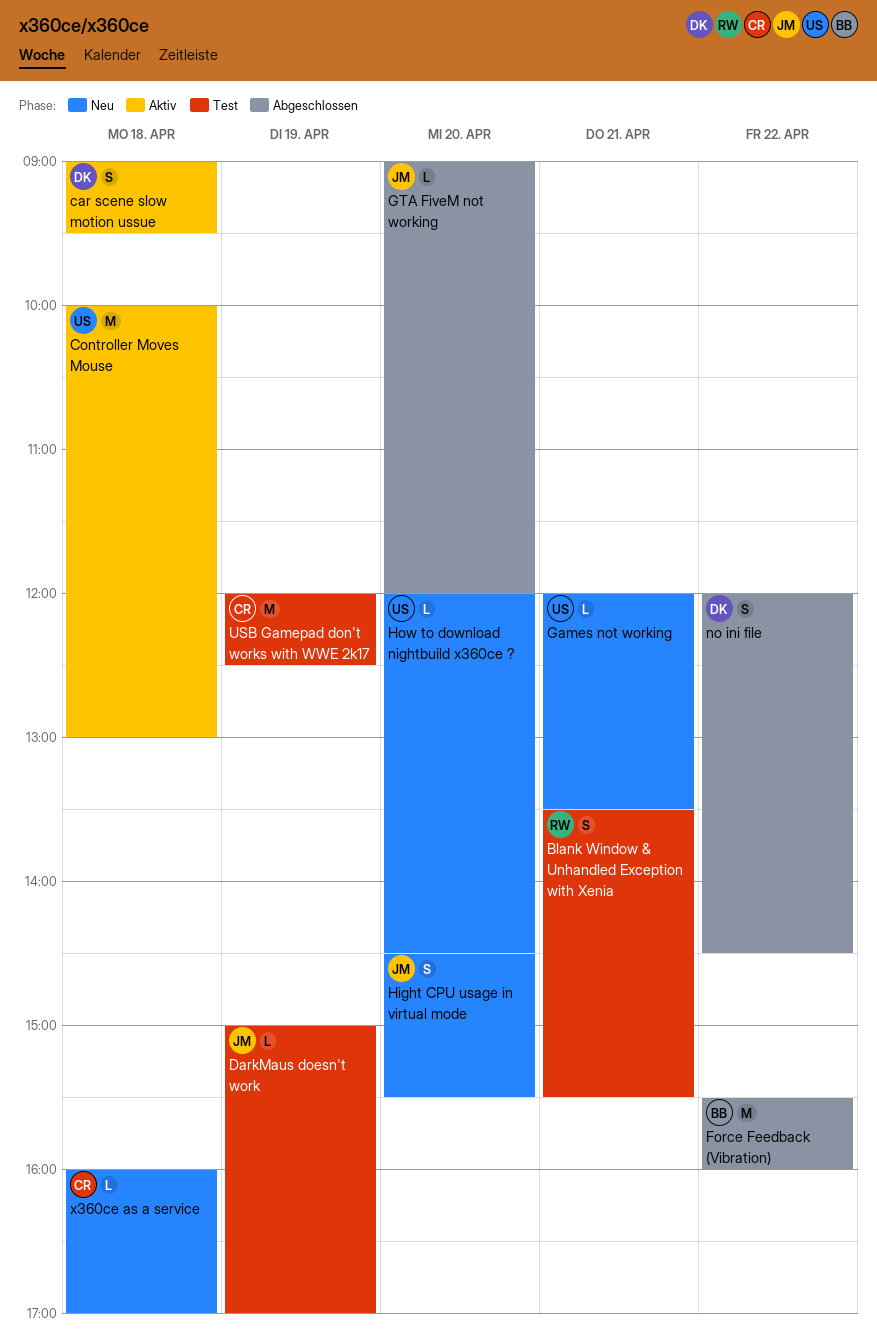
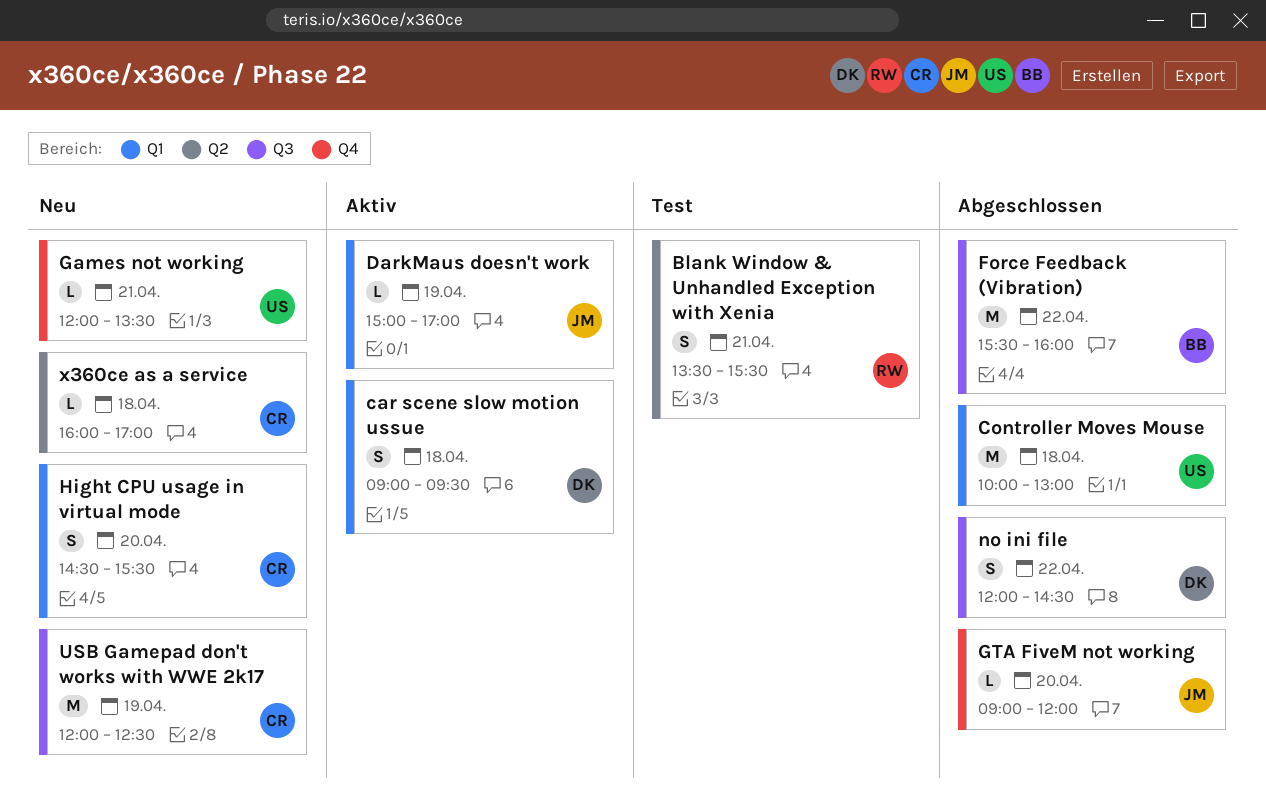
Controller Moves Mouse, status: Aktiv -> Abgeschlossen
DarkMaus doesn't work, status: Test -> Aktiv
Hight CPU usage in virtual mode, owner: JM -> CR
How to download nightbuild x360ce ?: present -> none
USB Gamepad don't works with WWE 2k17, status: Test -> Neu

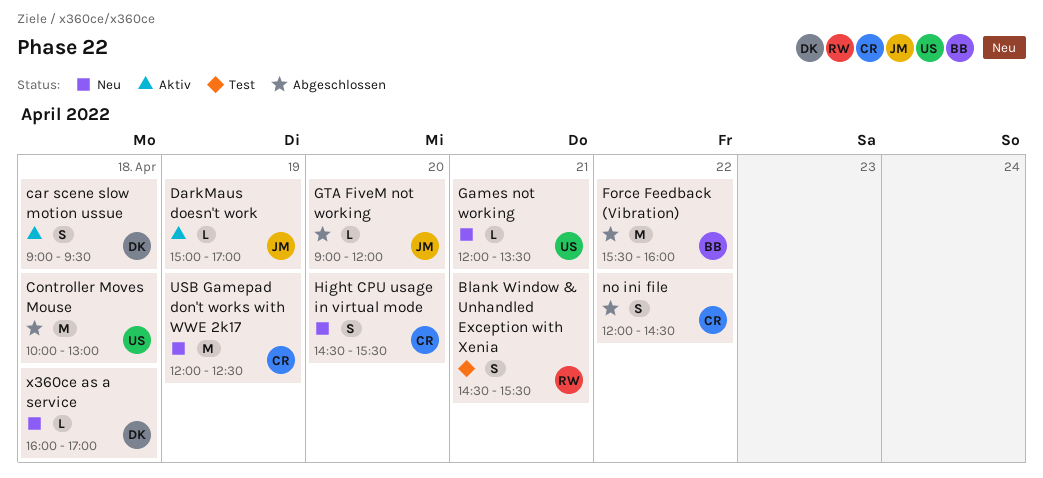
Blank Window & Unhandled Exception with Xenia, begins: 13:30 -> 14:30
no ini file, owner: DK -> CR
x360ce as a service, owner: CR -> DK

